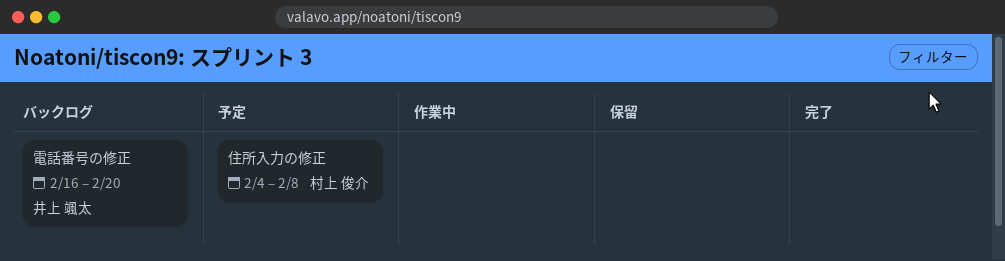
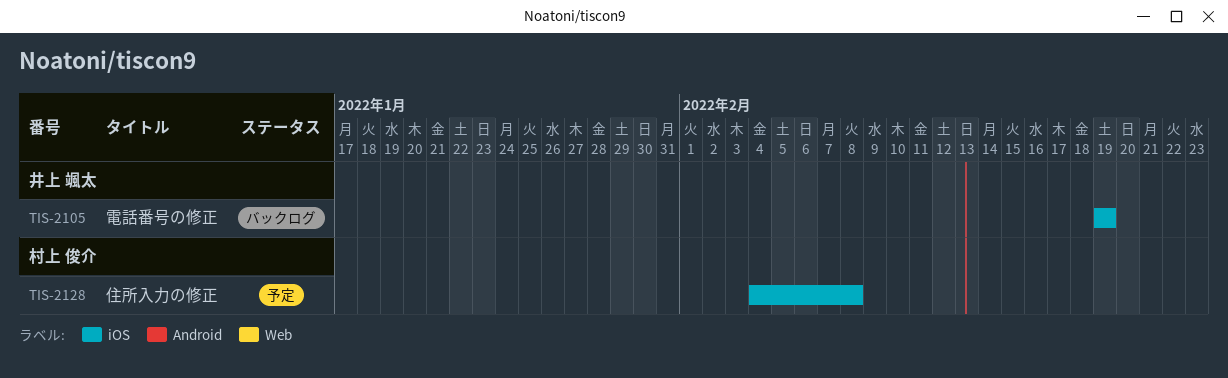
電話番号の修正, start: Feb 16 -> Feb 19
電話番号の修正, due: Feb 20 -> Feb 19

